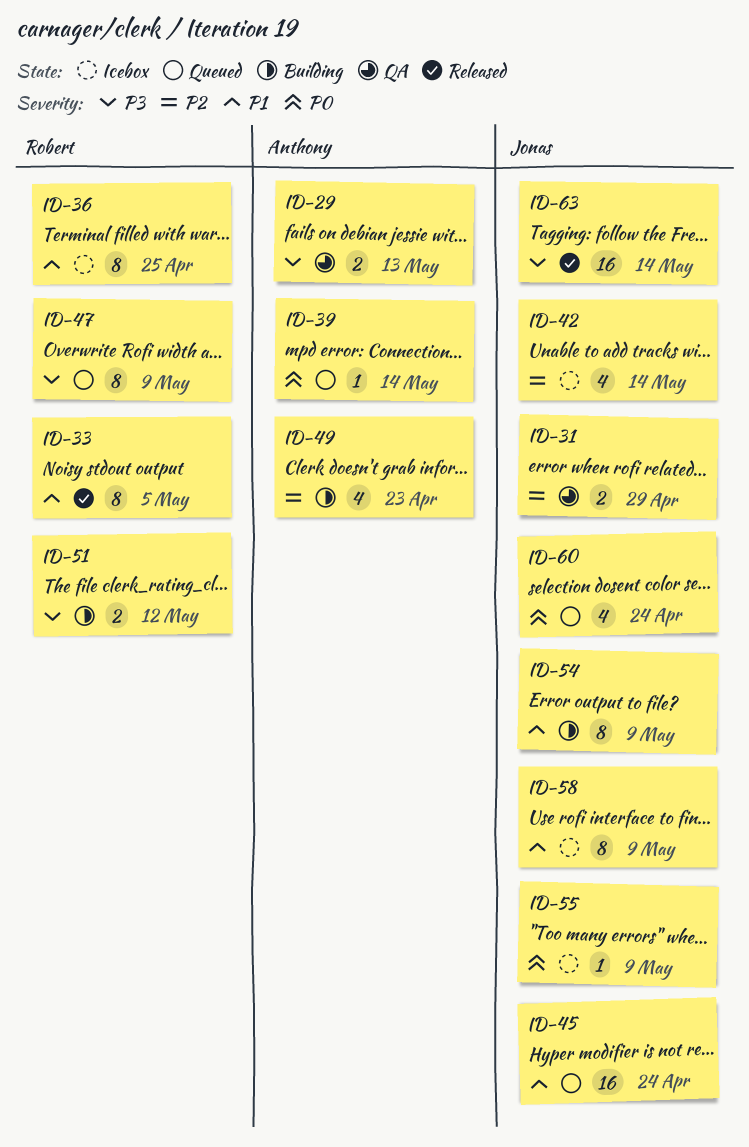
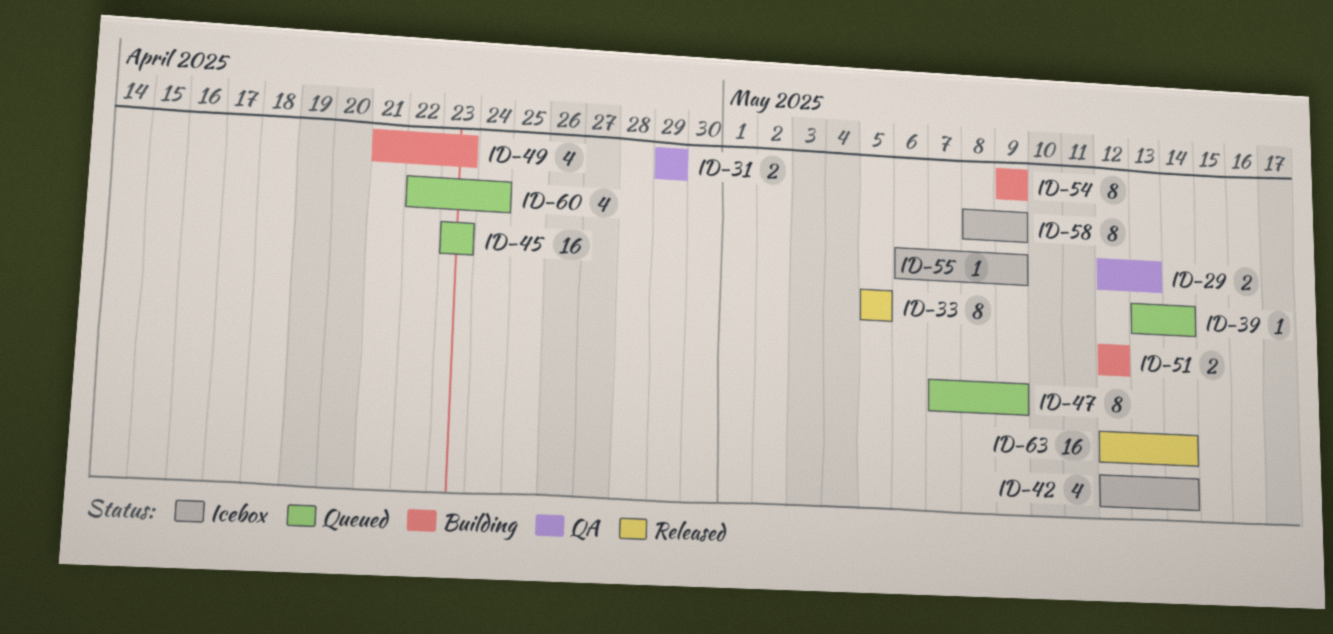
ID-36: present -> none
ID-45, due: Apr 24 -> Apr 23

